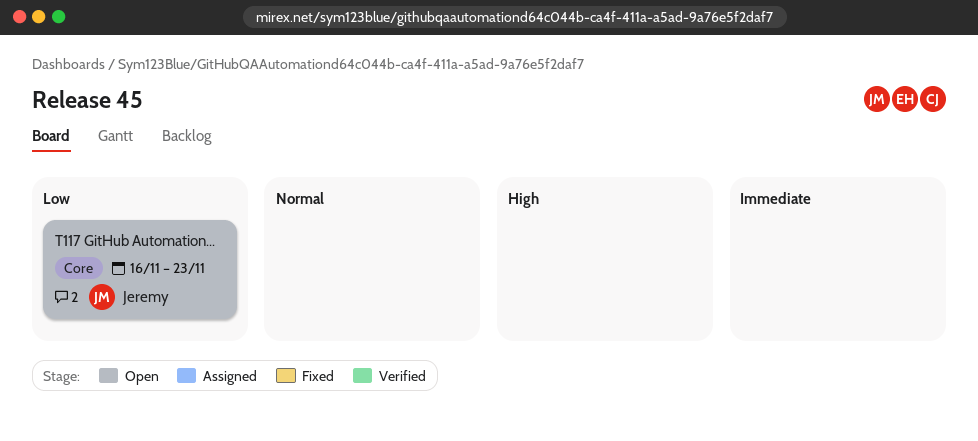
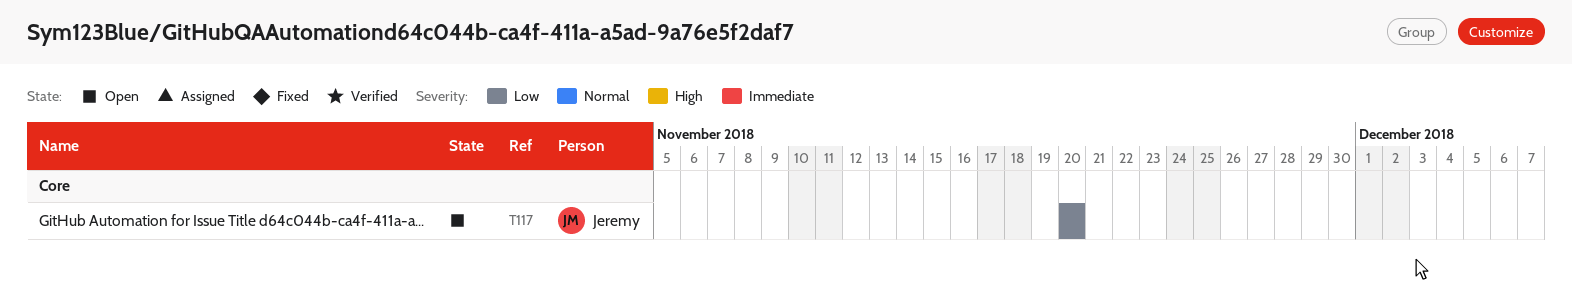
T117, start: Nov 16 -> Nov 20
T117, due: Nov 23 -> Nov 20

